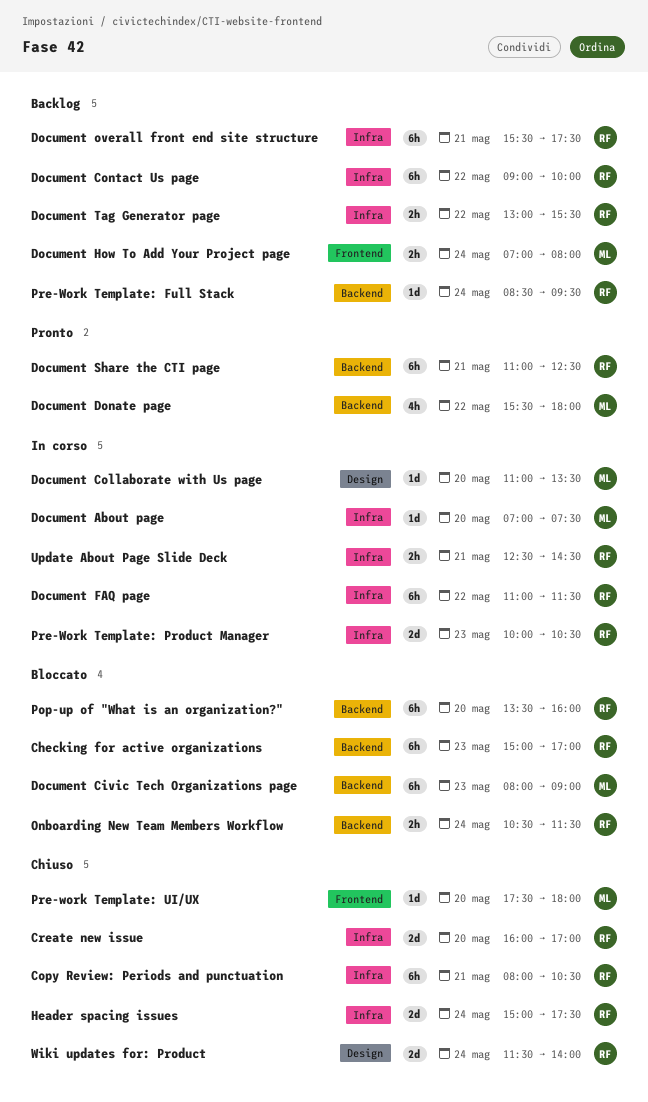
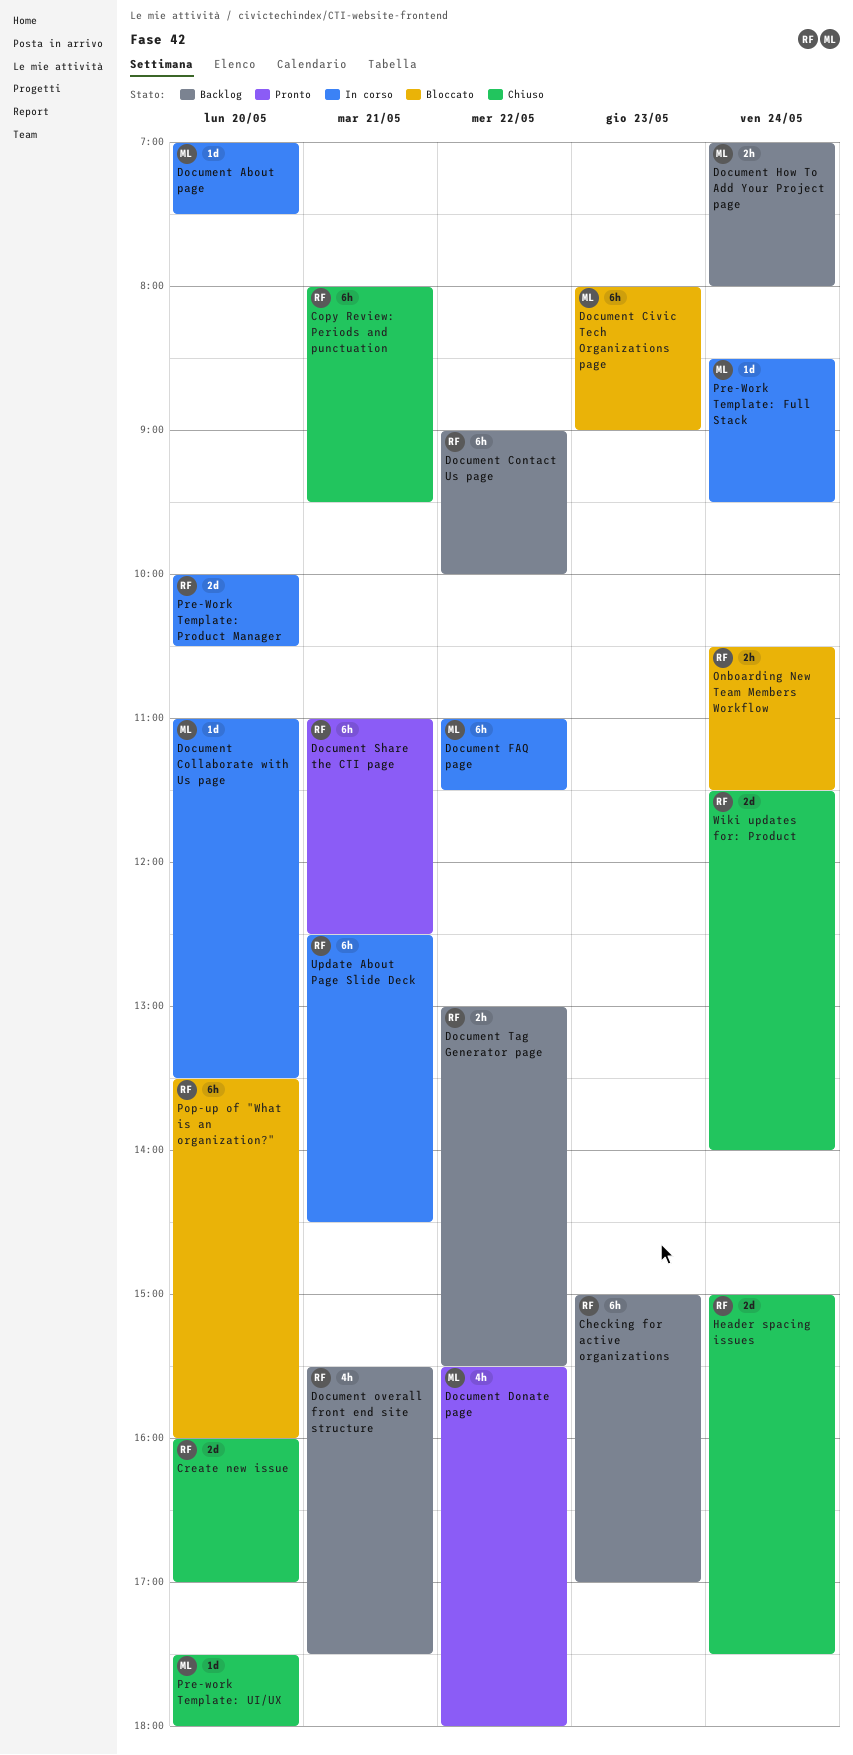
Checking for active organizations, status: Bloccato -> Backlog
Copy Review: Periods and punctuation, ends: 10:30 -> 09:30
Document FAQ page, owner: RF -> ML
Document overall front end site structure, estimate: 6h -> 4h
Pre-Work Template: Full Stack, status: Backlog -> In corso
Pre-Work Template: Full Stack, owner: RF -> ML
Pre-Work Template: Product Manager, day: May 23 -> May 20
Update About Page Slide Deck, estimate: 2h -> 6h

